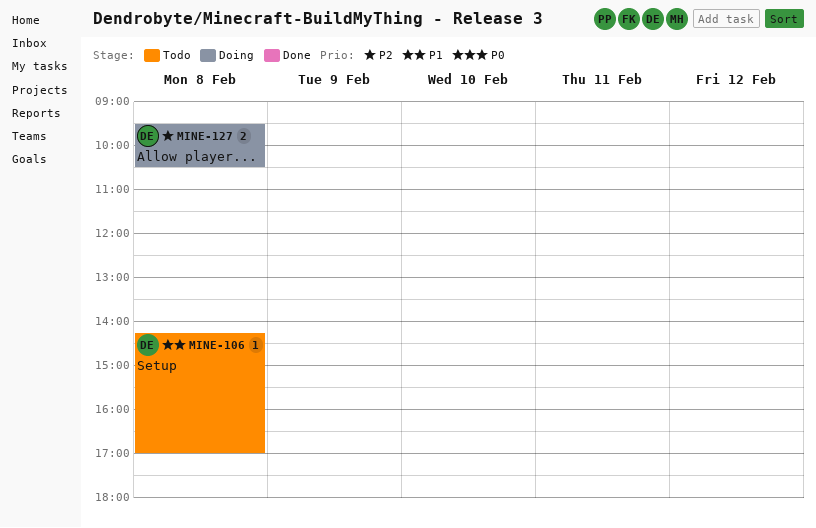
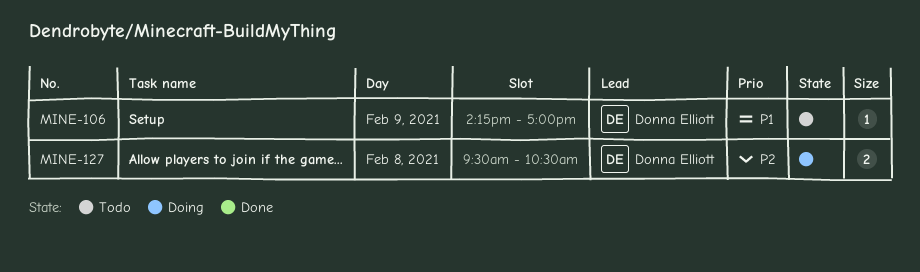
MINE-106, day: Feb 8 -> Feb 9

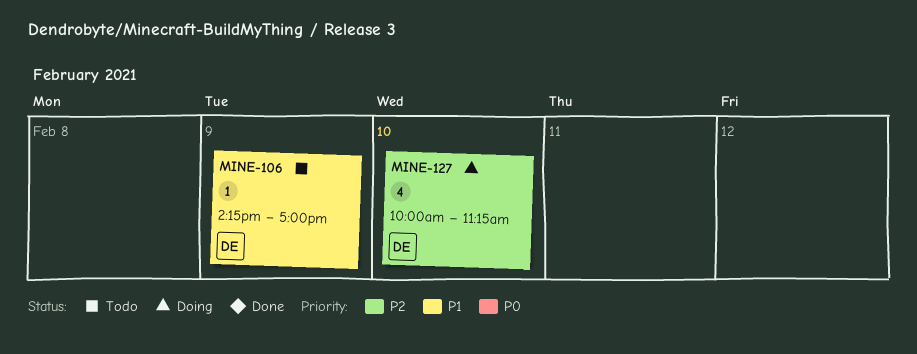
MINE-127, estimate: 2 -> 4
MINE-127, day: Feb 8 -> Feb 10
MINE-127, begins: 09:30 -> 10:00
MINE-127, ends: 10:30 -> 11:15

